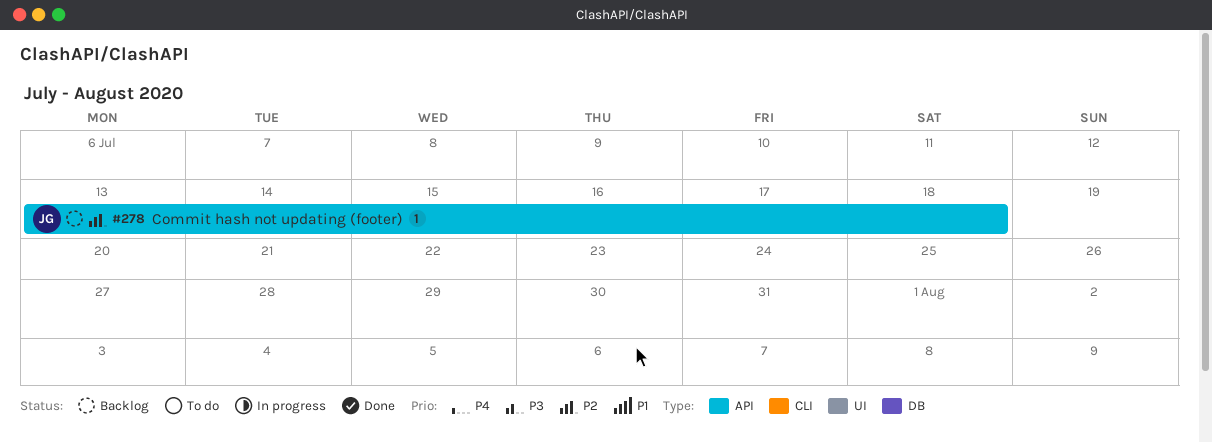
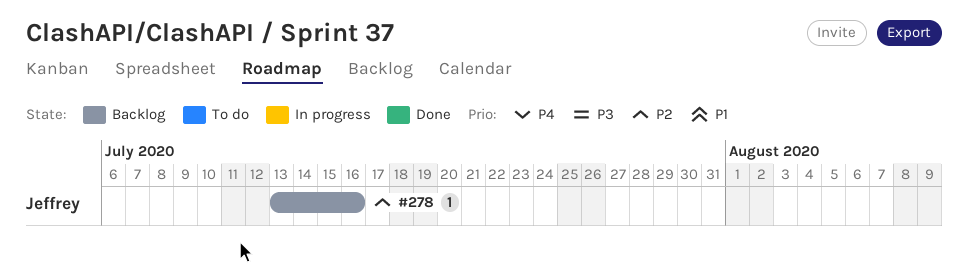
#278, due: Jul 18 -> Jul 16

